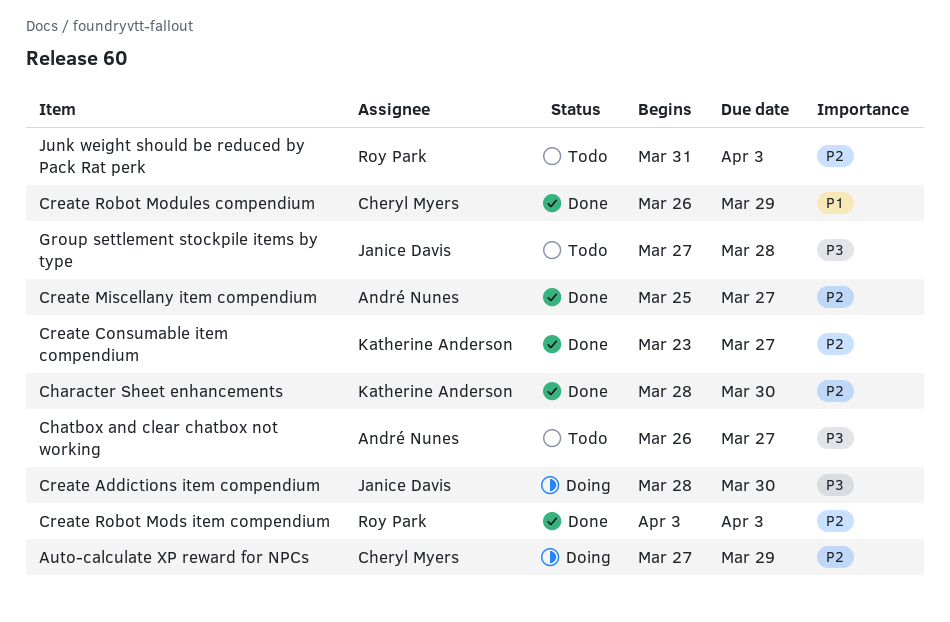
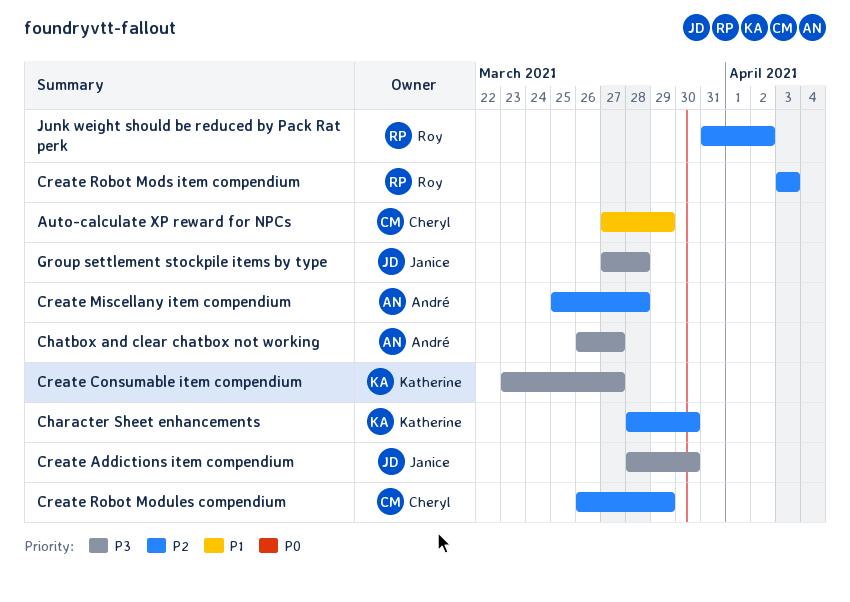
Auto-calculate XP reward for NPCs, priority: P2 -> P1
Create Consumable item compendium, priority: P2 -> P3
Create Miscellany item compendium, due: Mar 27 -> Mar 28
Create Robot Modules compendium, priority: P1 -> P2
Junk weight should be reduced by Pack Rat perk, due: Apr 3 -> Apr 2

